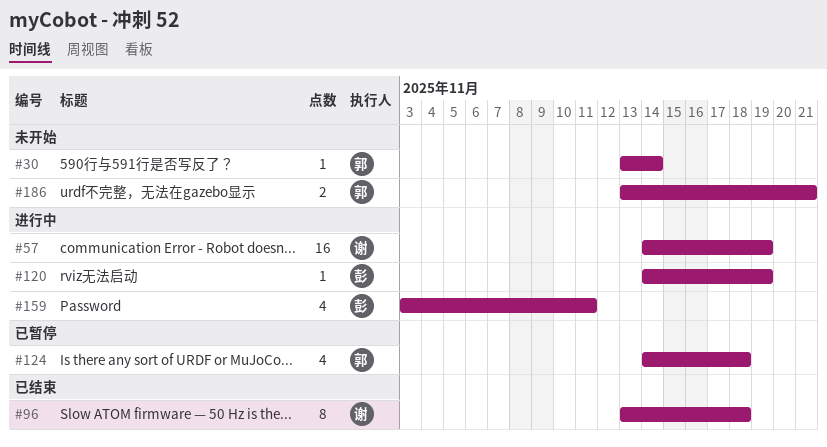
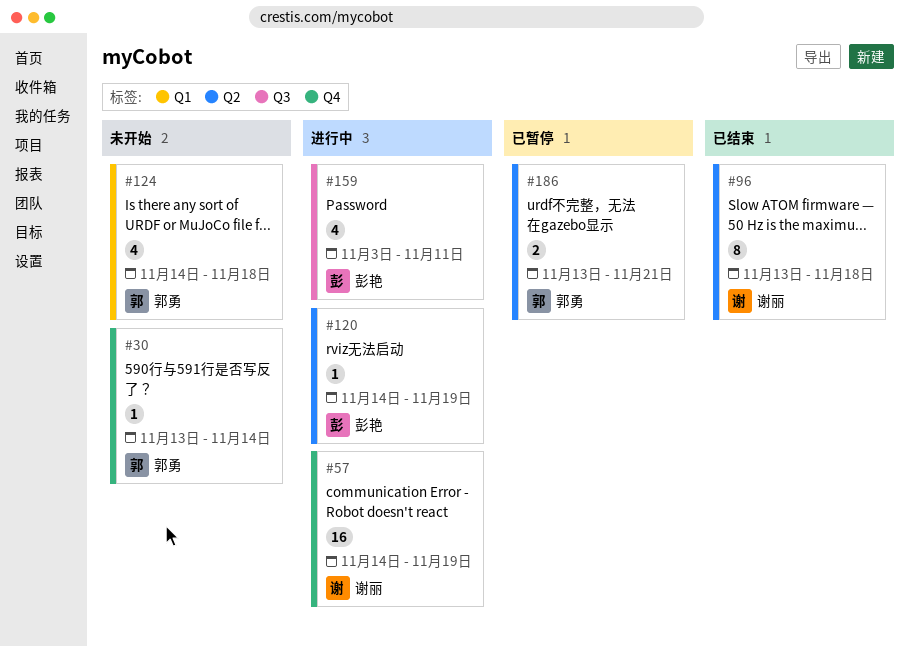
#124, status: 已暂停 -> 未开始
#186, status: 未开始 -> 已暂停

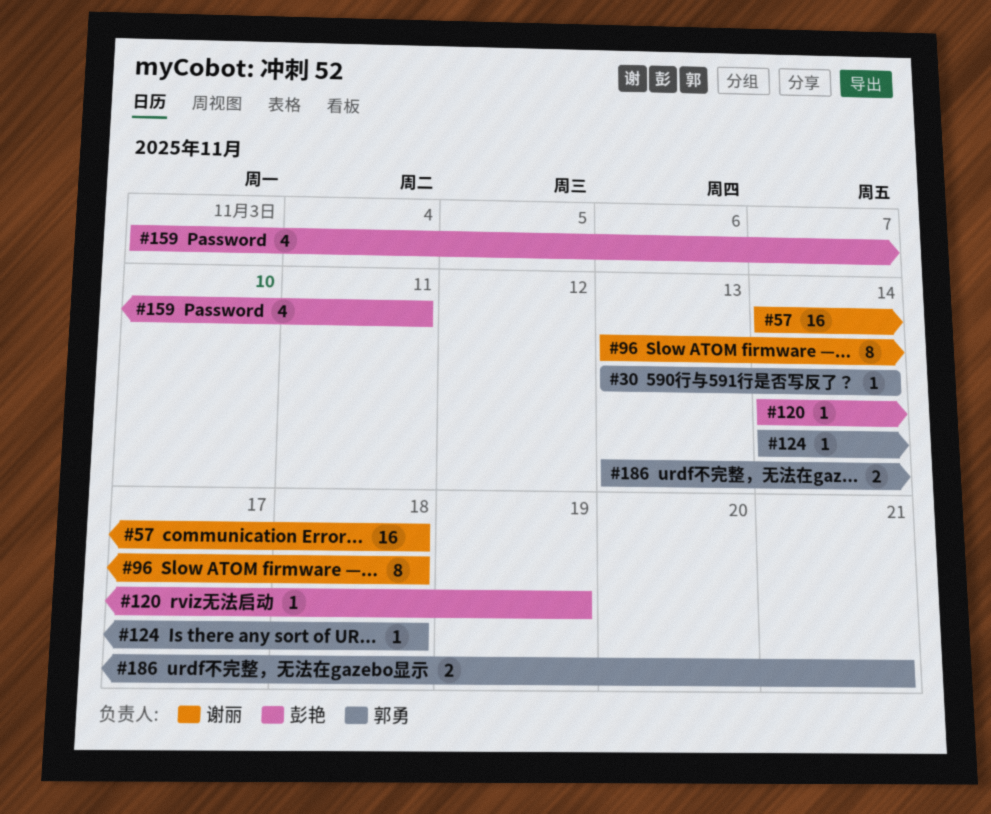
#57, due: Nov 19 -> Nov 18
#124, estimate: 4 -> 1

